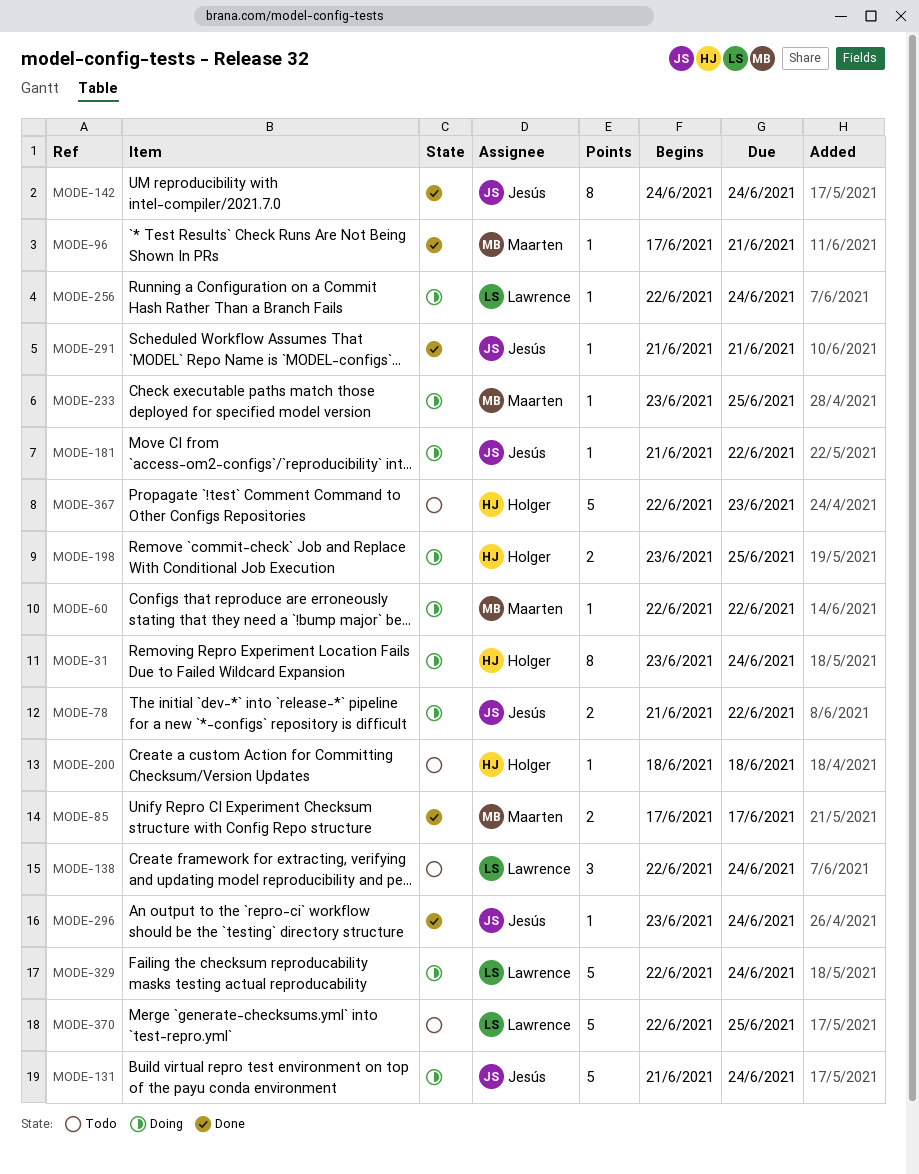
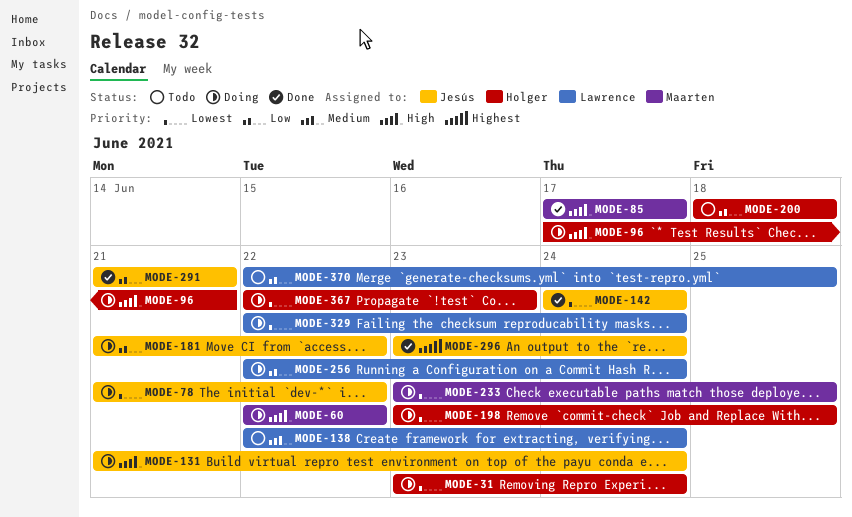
MODE-96, status: Done -> Doing
MODE-96, owner: Maarten -> Holger
MODE-367, status: Todo -> Doing

